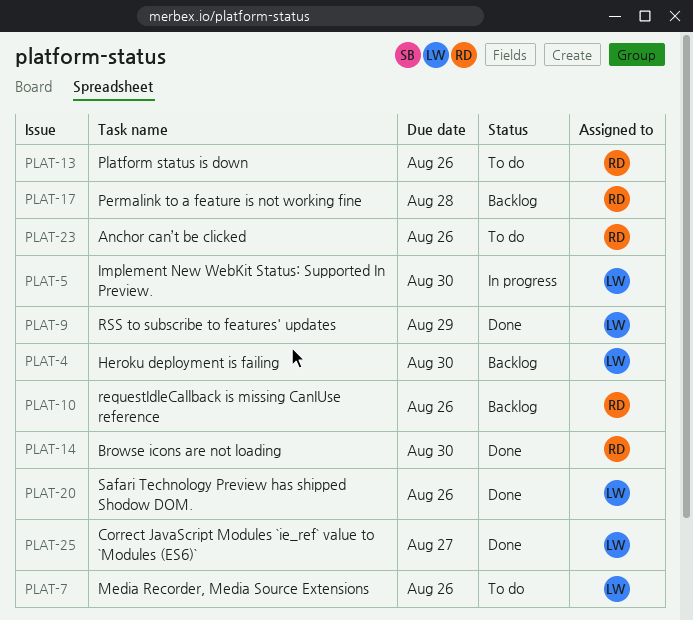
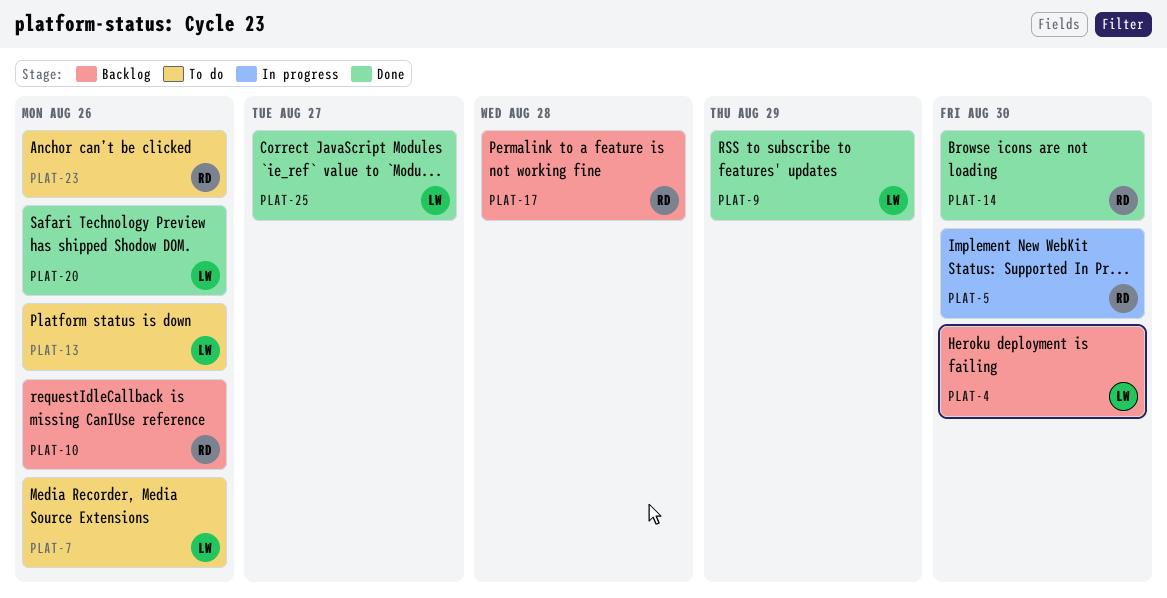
PLAT-5, owner: LW -> RD
PLAT-13, owner: RD -> LW

